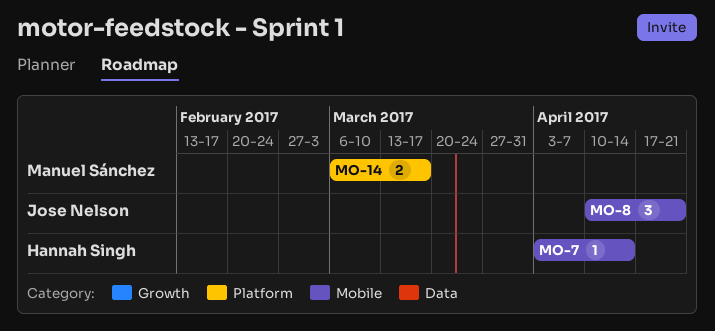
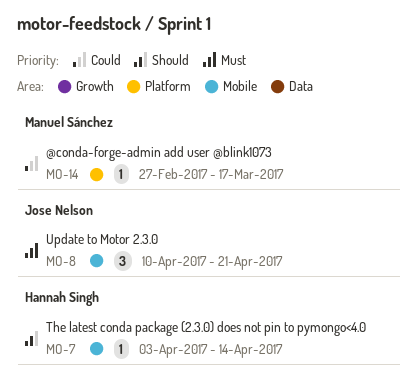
MO-14, estimate: 2 -> 1
MO-14, start: Mar 6 -> Feb 27

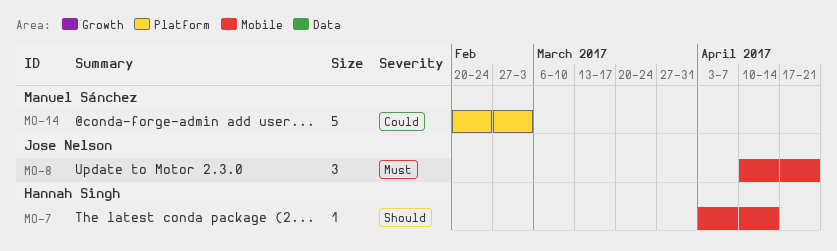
MO-14, estimate: 1 -> 5
MO-14, start: Feb 27 -> Feb 20
MO-14, due: Mar 17 -> Mar 3

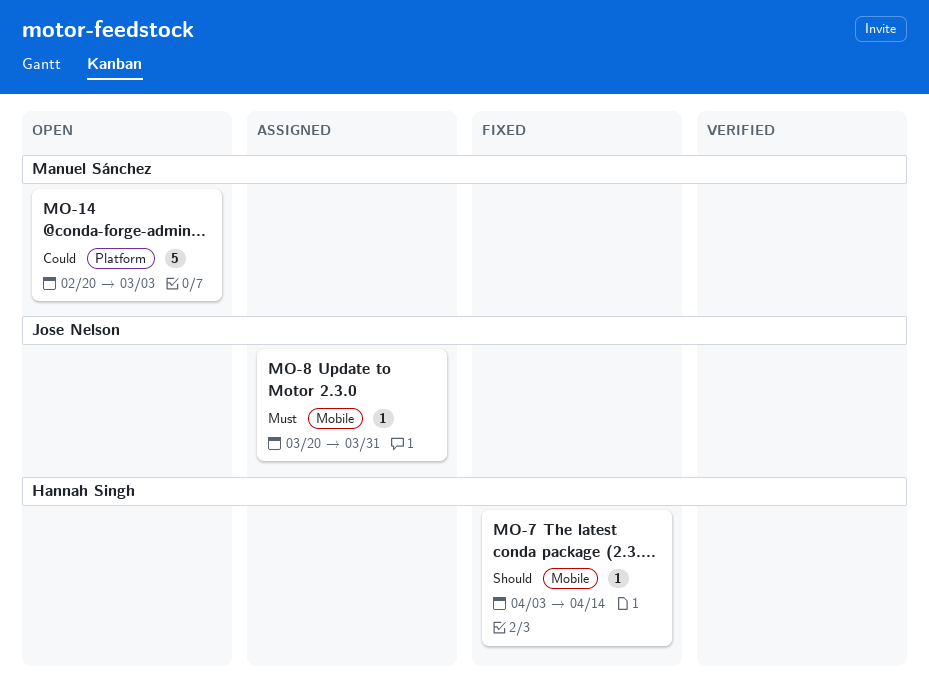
MO-8, estimate: 3 -> 1
MO-8, start: Apr 10 -> Mar 20
MO-8, due: Apr 21 -> Mar 31

